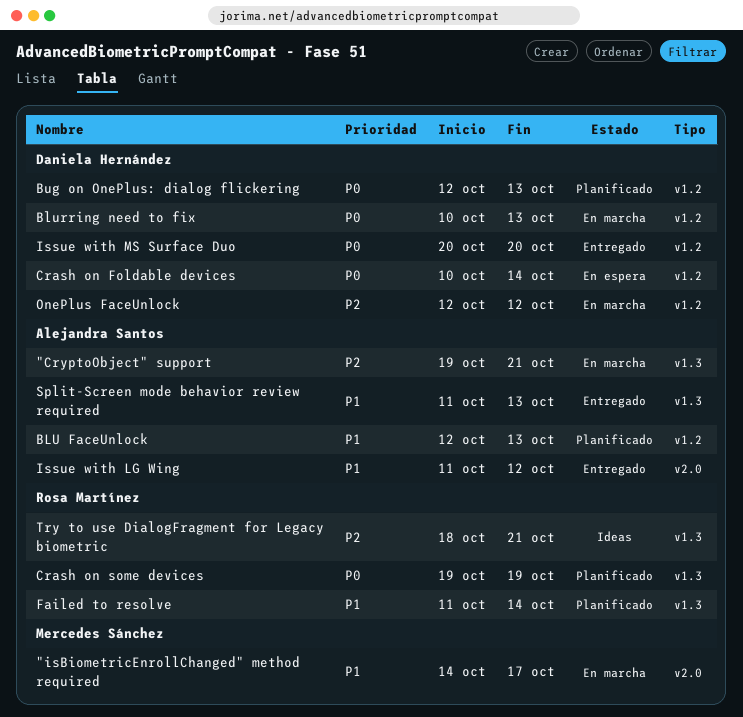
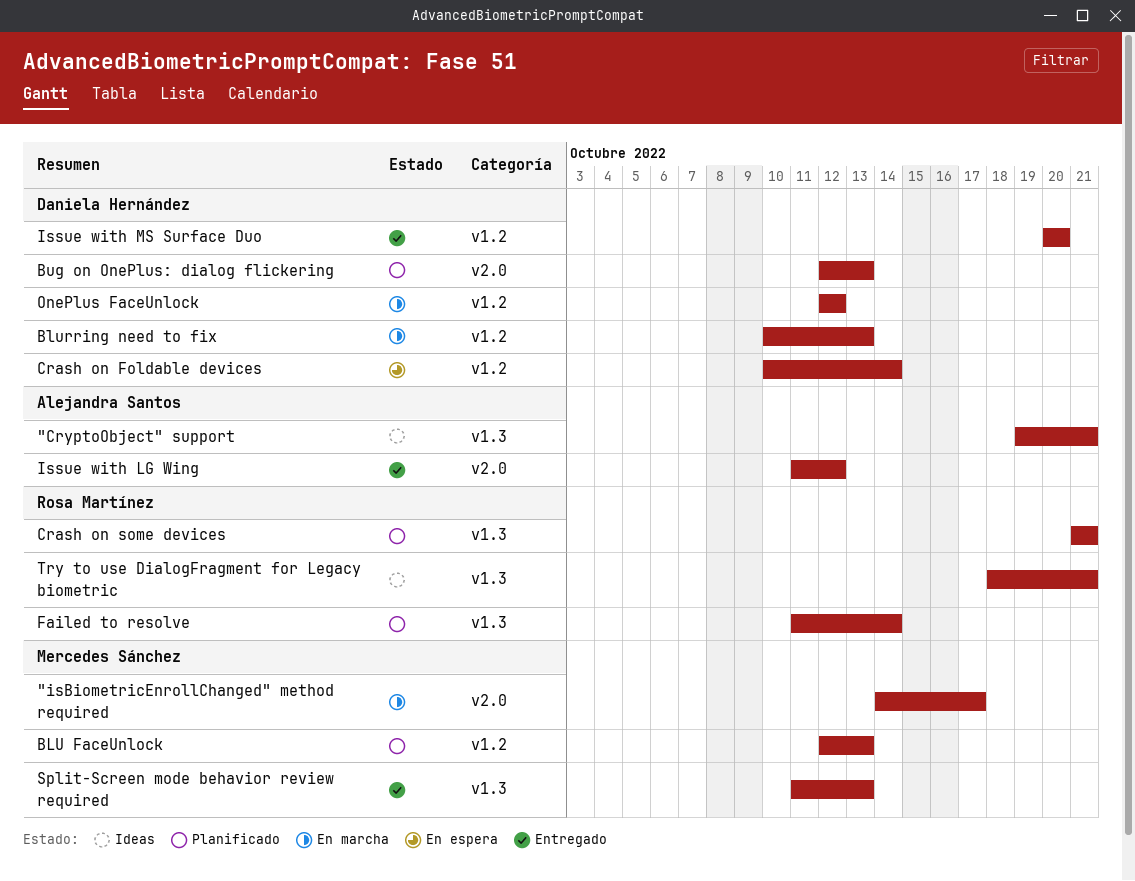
"CryptoObject" support, status: En marcha -> Ideas
BLU FaceUnlock, owner: Alejandra Santos -> Mercedes Sánchez
Bug on OnePlus: dialog flickering, label: v1.2 -> v2.0
Crash on some devices, start: Oct 19 -> Oct 21
Crash on some devices, due: Oct 19 -> Oct 21
Split-Screen mode behavior review required, owner: Alejandra Santos -> Mercedes Sánchez

